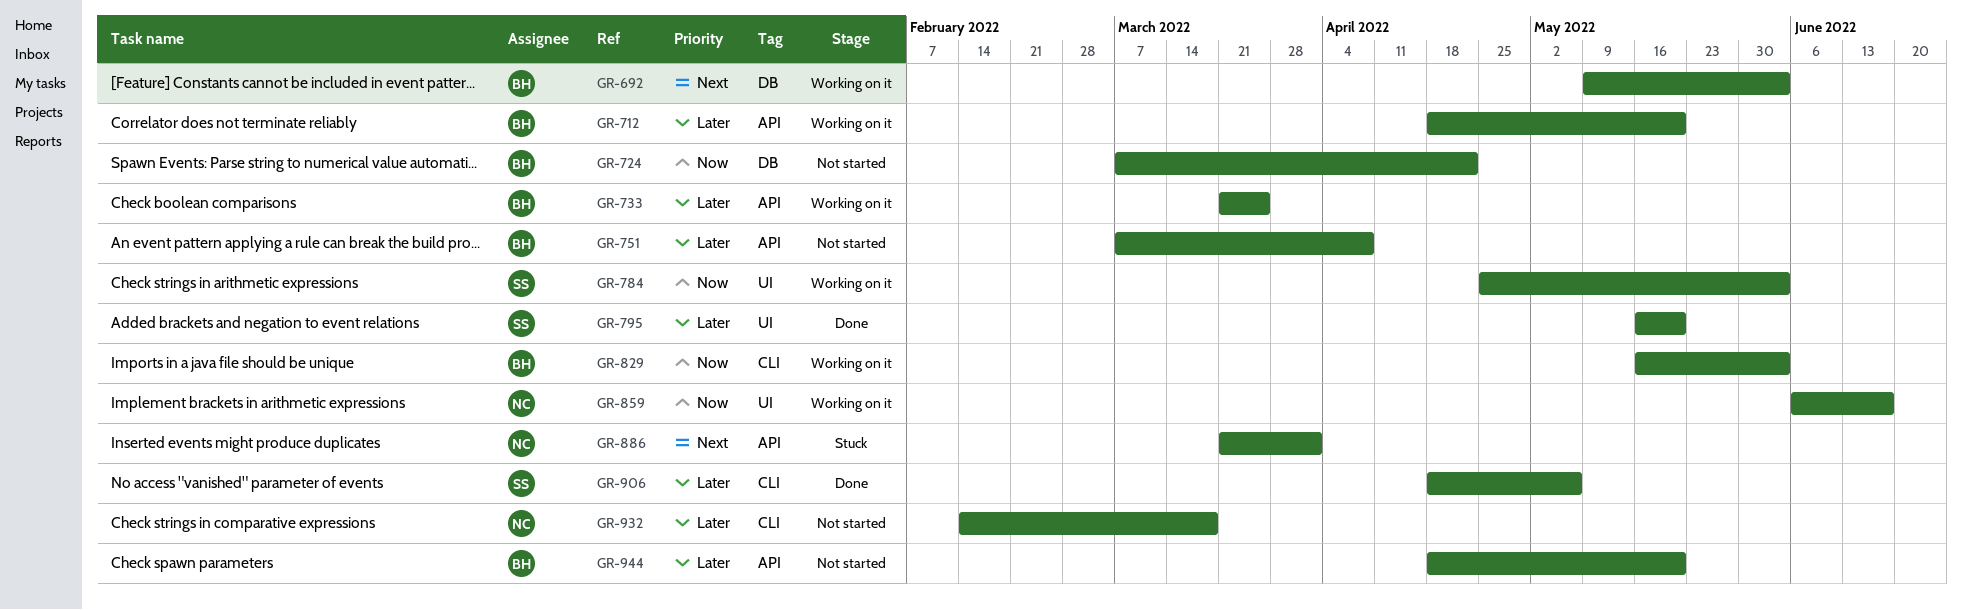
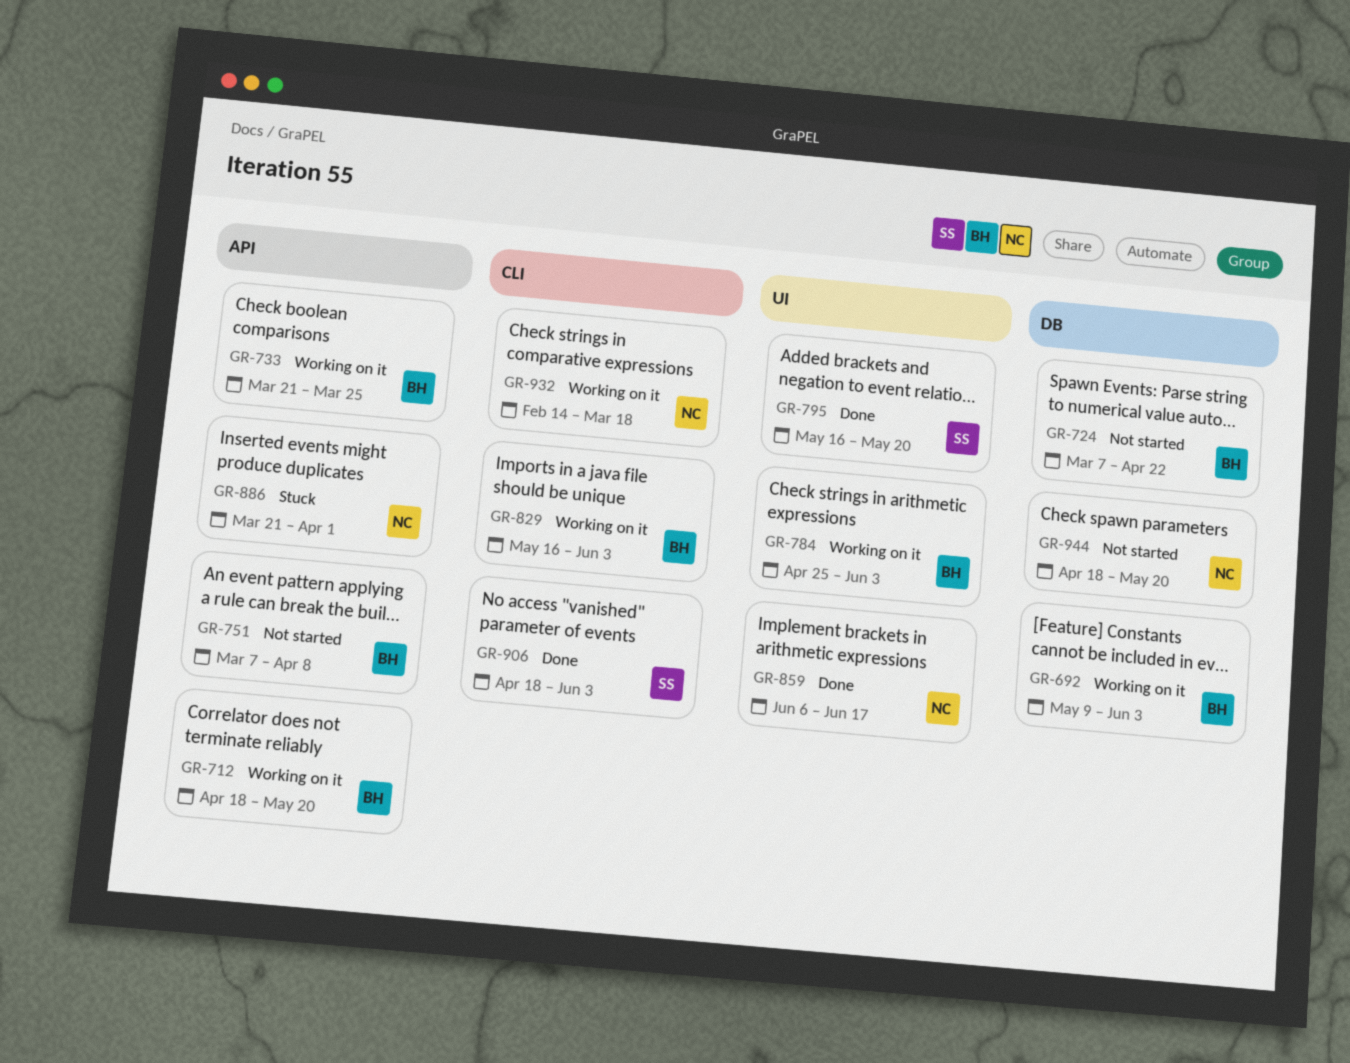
GR-784, owner: SS -> BH
GR-859, status: Working on it -> Done
GR-906, due: May 6 -> Jun 3
GR-932, status: Not started -> Working on it
GR-944, owner: BH -> NC
GR-944, label: API -> DB

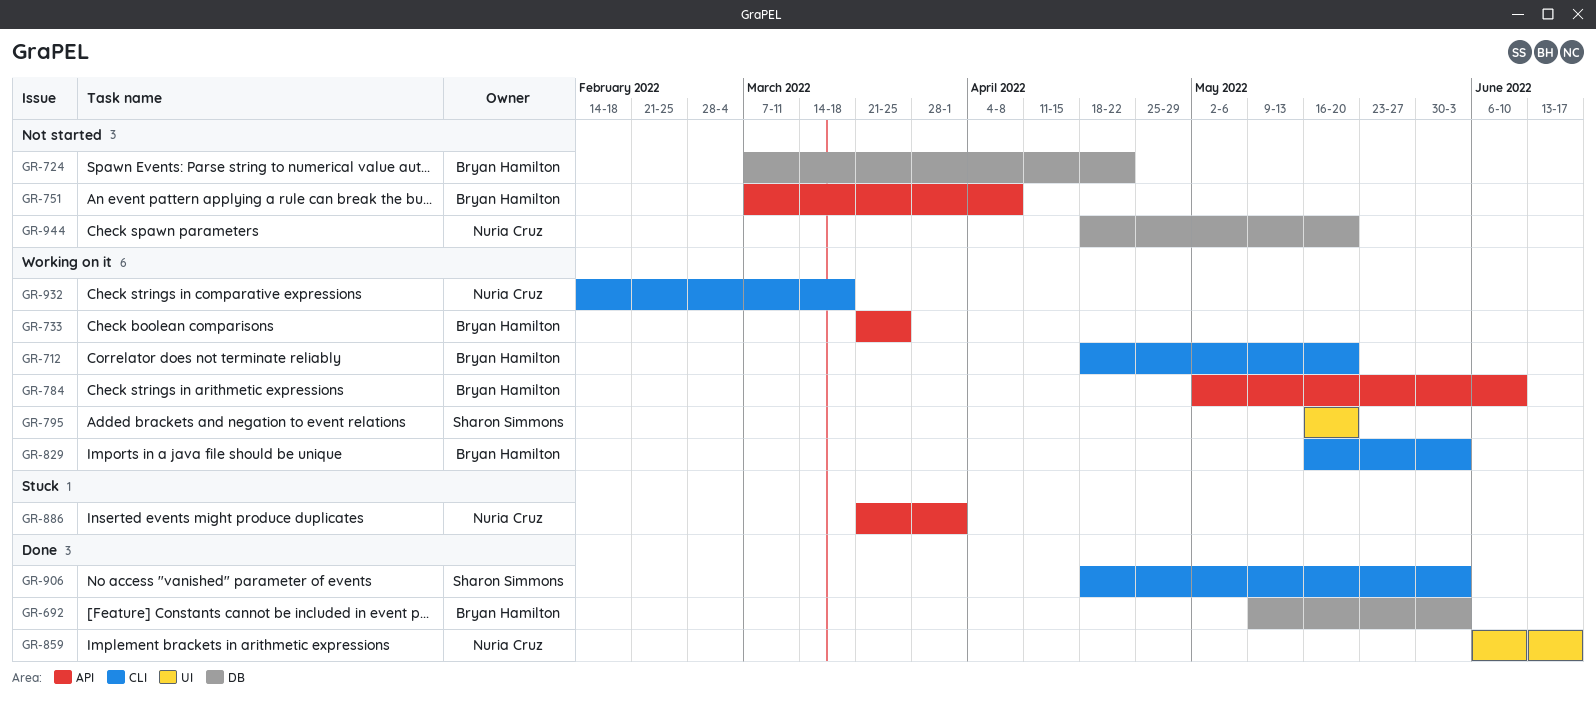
GR-692, status: Working on it -> Done
GR-712, label: API -> CLI
GR-784, label: UI -> API
GR-784, start: Apr 25 -> May 2
GR-784, due: Jun 3 -> Jun 10
GR-795, status: Done -> Working on it

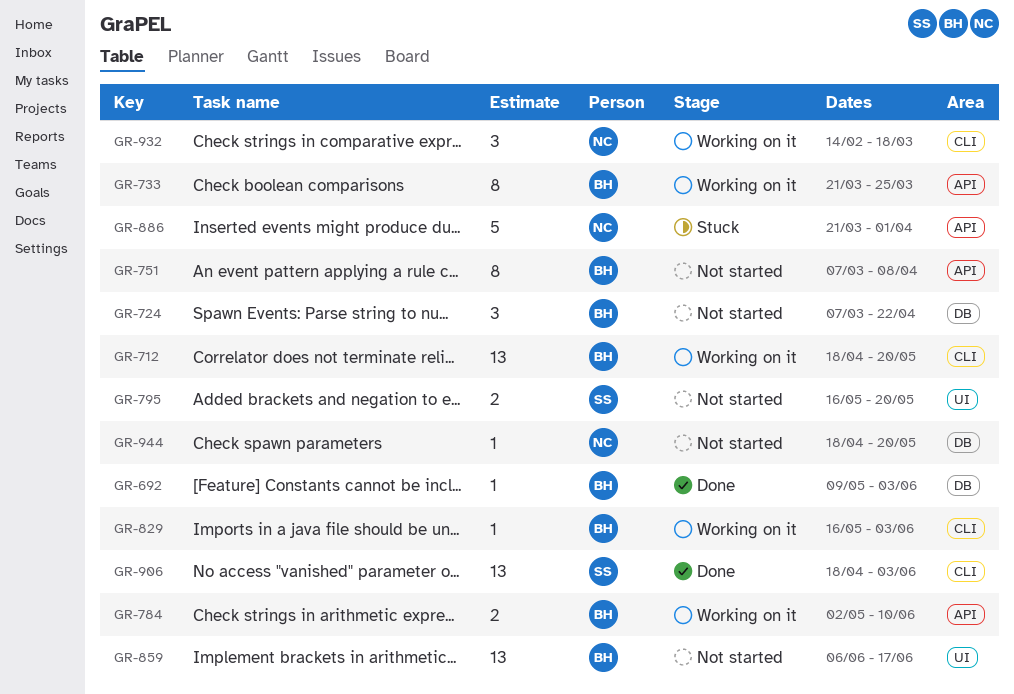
GR-795, status: Working on it -> Not started
GR-859, status: Done -> Not started
GR-859, owner: Nuria Cruz -> Bryan Hamilton

